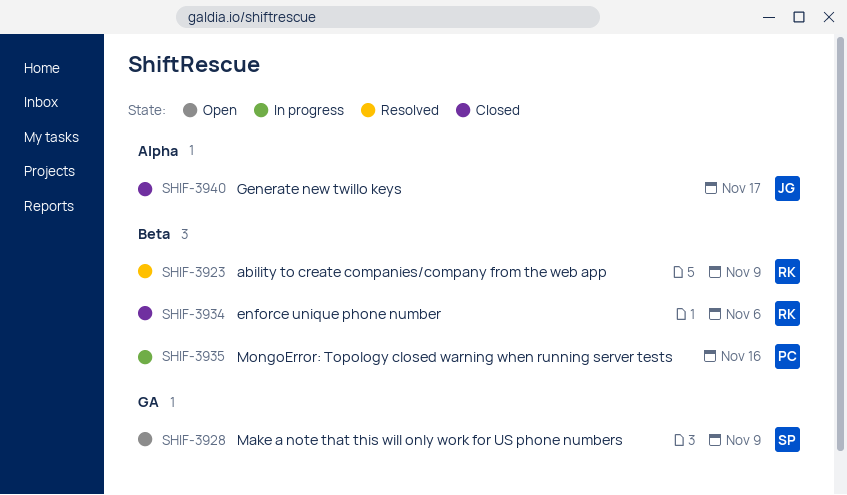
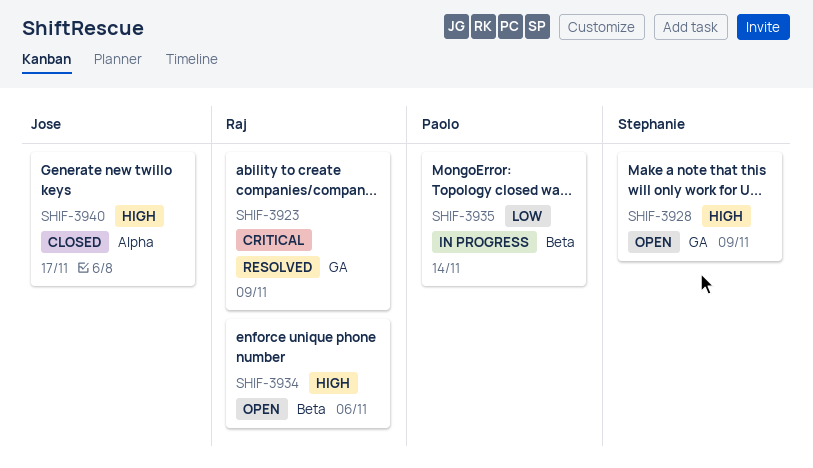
SHIF-3923, label: Beta -> GA
SHIF-3934, status: Closed -> Open
SHIF-3935, due: Nov 16 -> Nov 14

